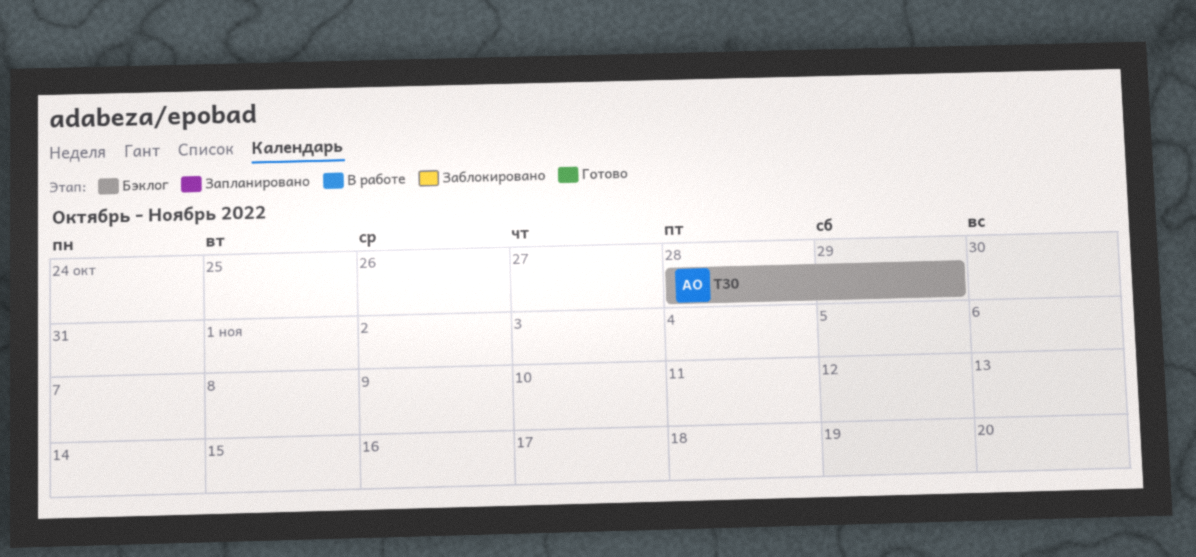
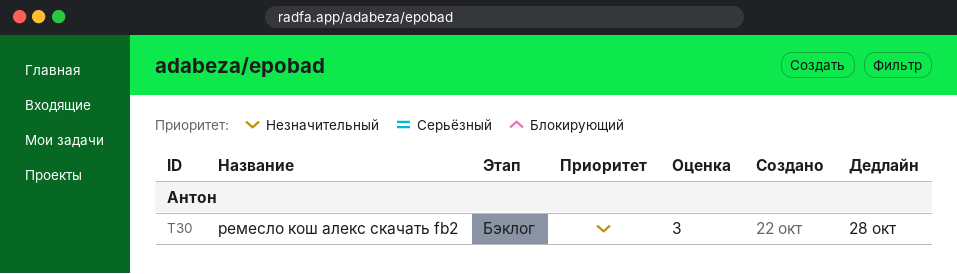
T30, due: Oct 29 -> Oct 28

